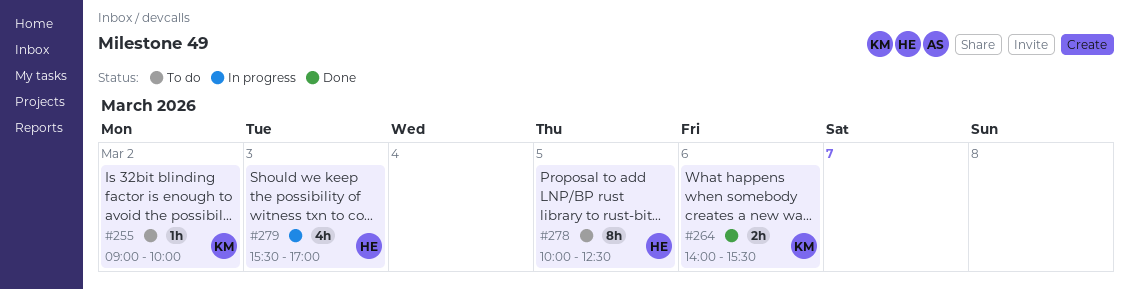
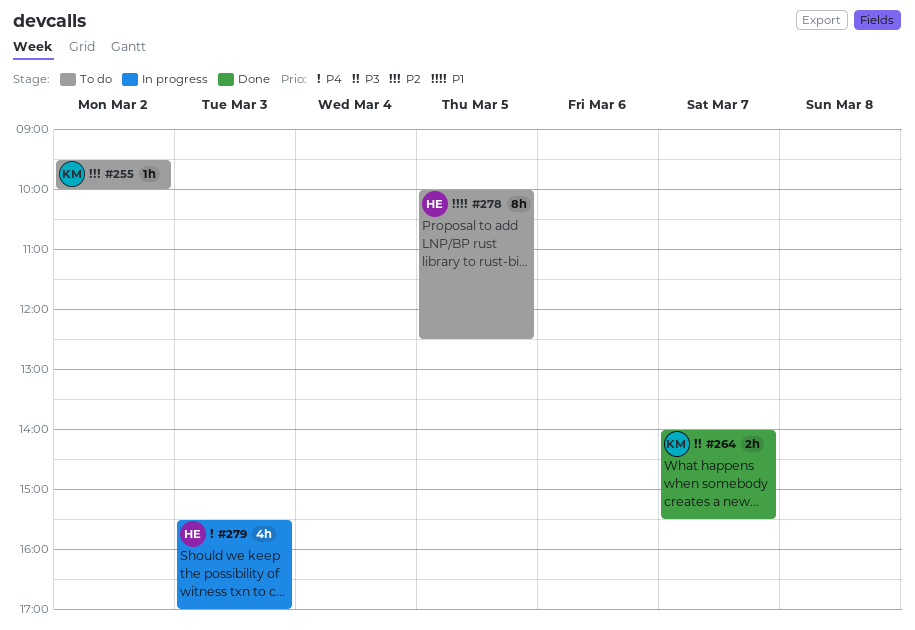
#255, begins: 09:00 -> 09:30
#264, day: Mar 6 -> Mar 7

